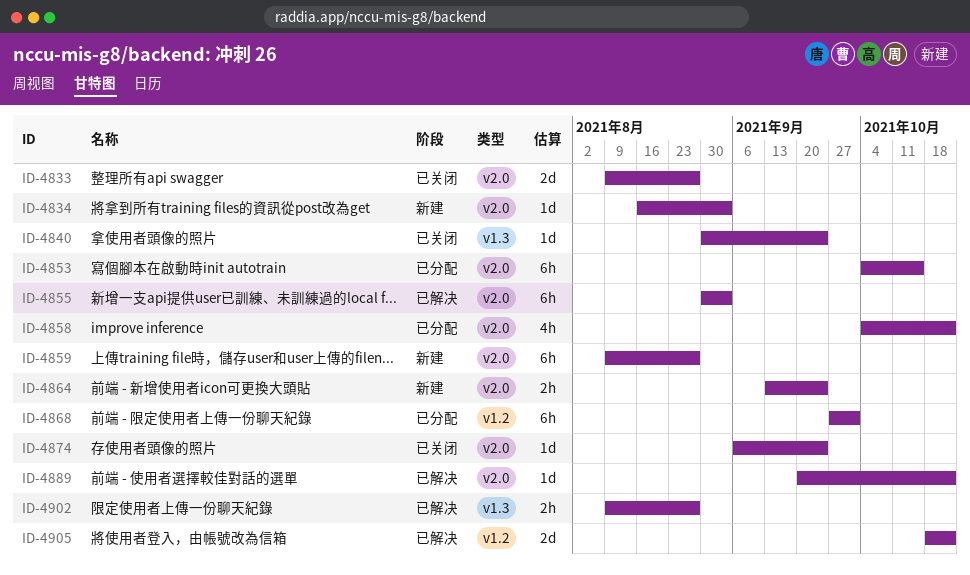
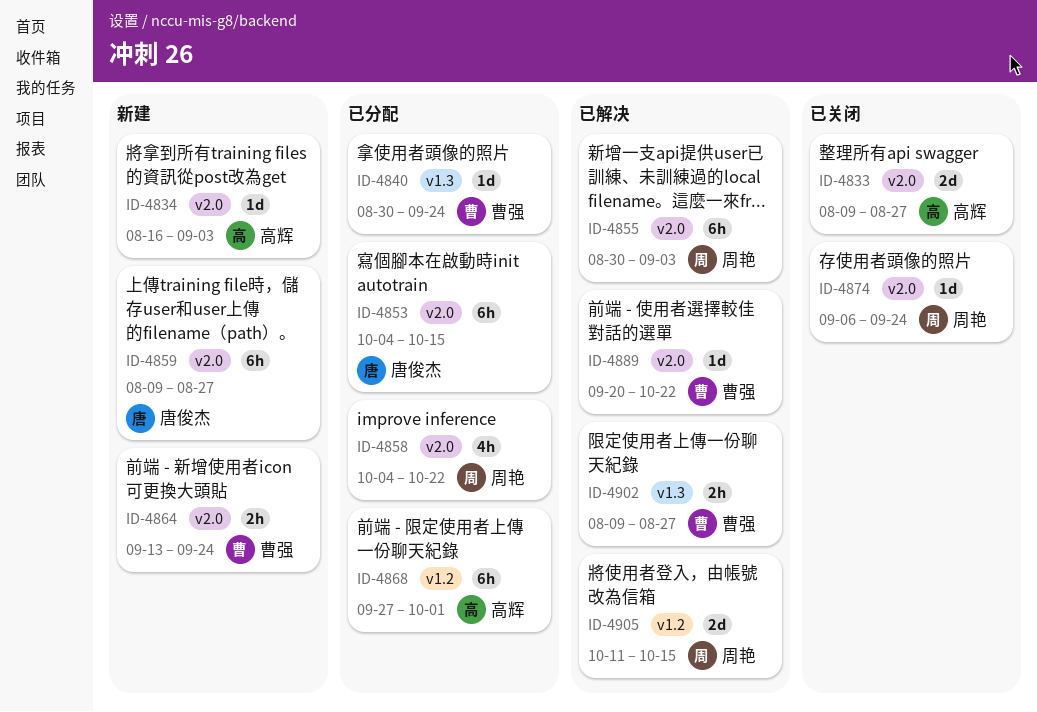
ID-4840, status: 已关闭 -> 已分配
ID-4905, start: Oct 18 -> Oct 11
ID-4905, due: Oct 22 -> Oct 15

